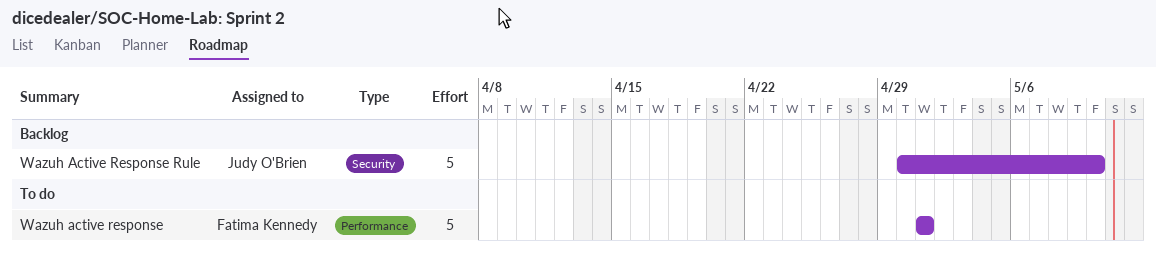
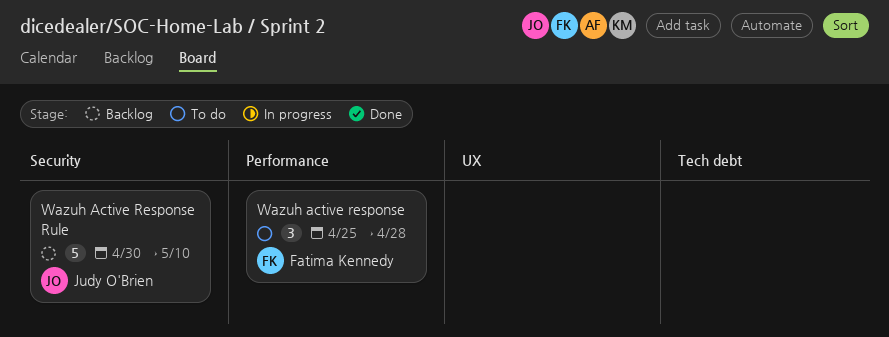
Wazuh active response, estimate: 5 -> 3
Wazuh active response, start: May 1 -> Apr 25
Wazuh active response, due: May 1 -> Apr 28

